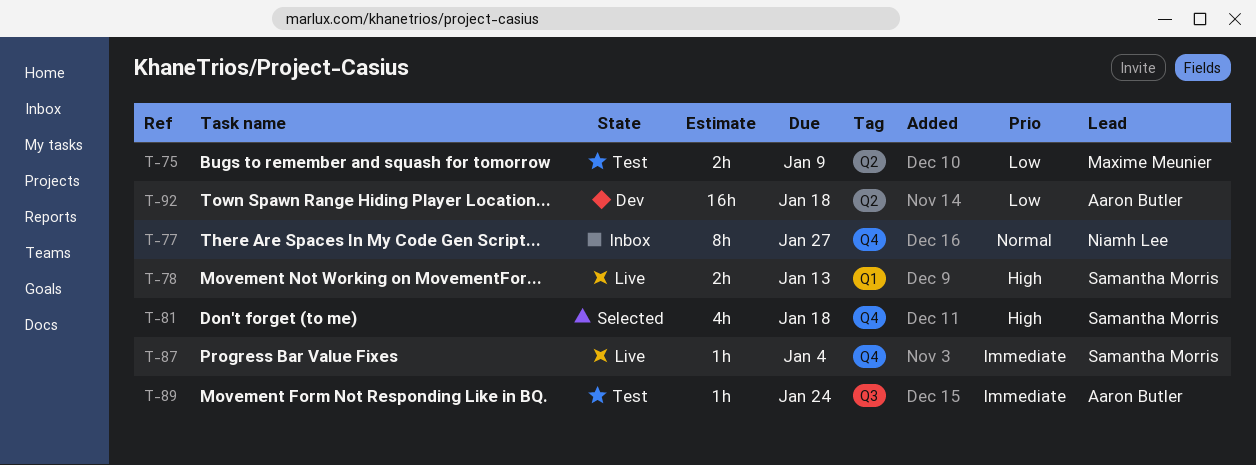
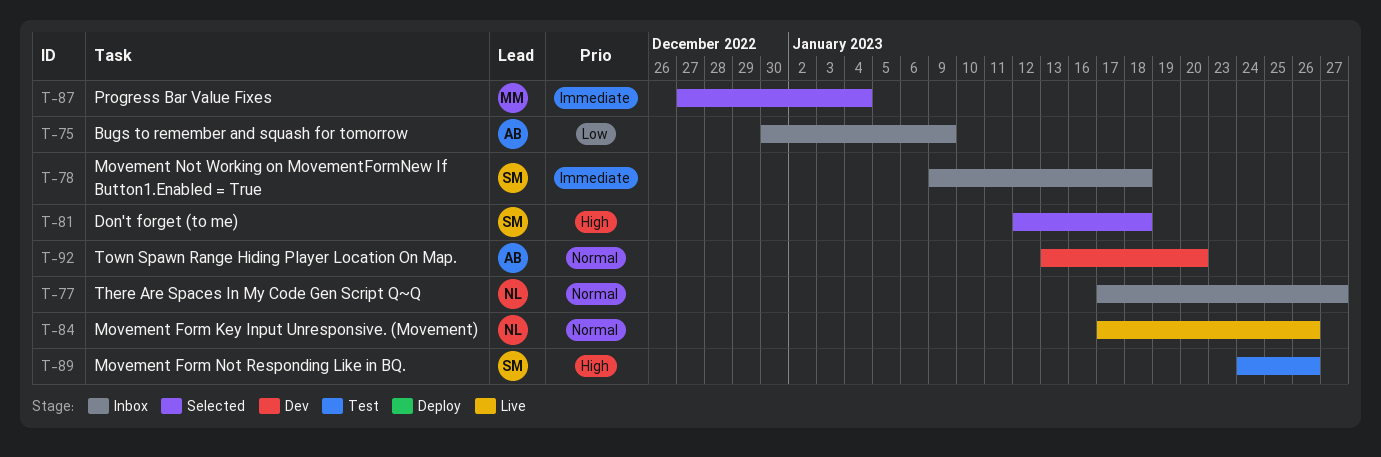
T-75, status: Test -> Inbox
T-75, owner: Maxime Meunier -> Aaron Butler
T-78, status: Live -> Inbox
T-78, priority: High -> Immediate
T-78, due: Jan 13 -> Jan 18
T-84: none -> present
T-87, status: Live -> Selected
T-87, owner: Samantha Morris -> Maxime Meunier
T-89, owner: Aaron Butler -> Samantha Morris
T-89, priority: Immediate -> High
T-89, due: Jan 24 -> Jan 26
T-92, priority: Low -> Normal
T-92, due: Jan 18 -> Jan 20

